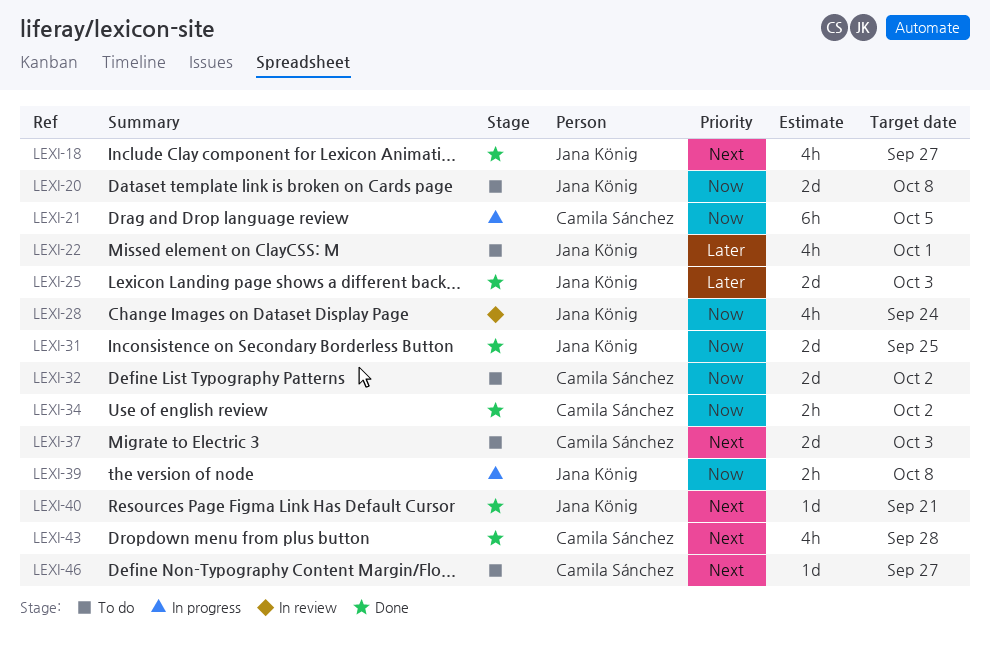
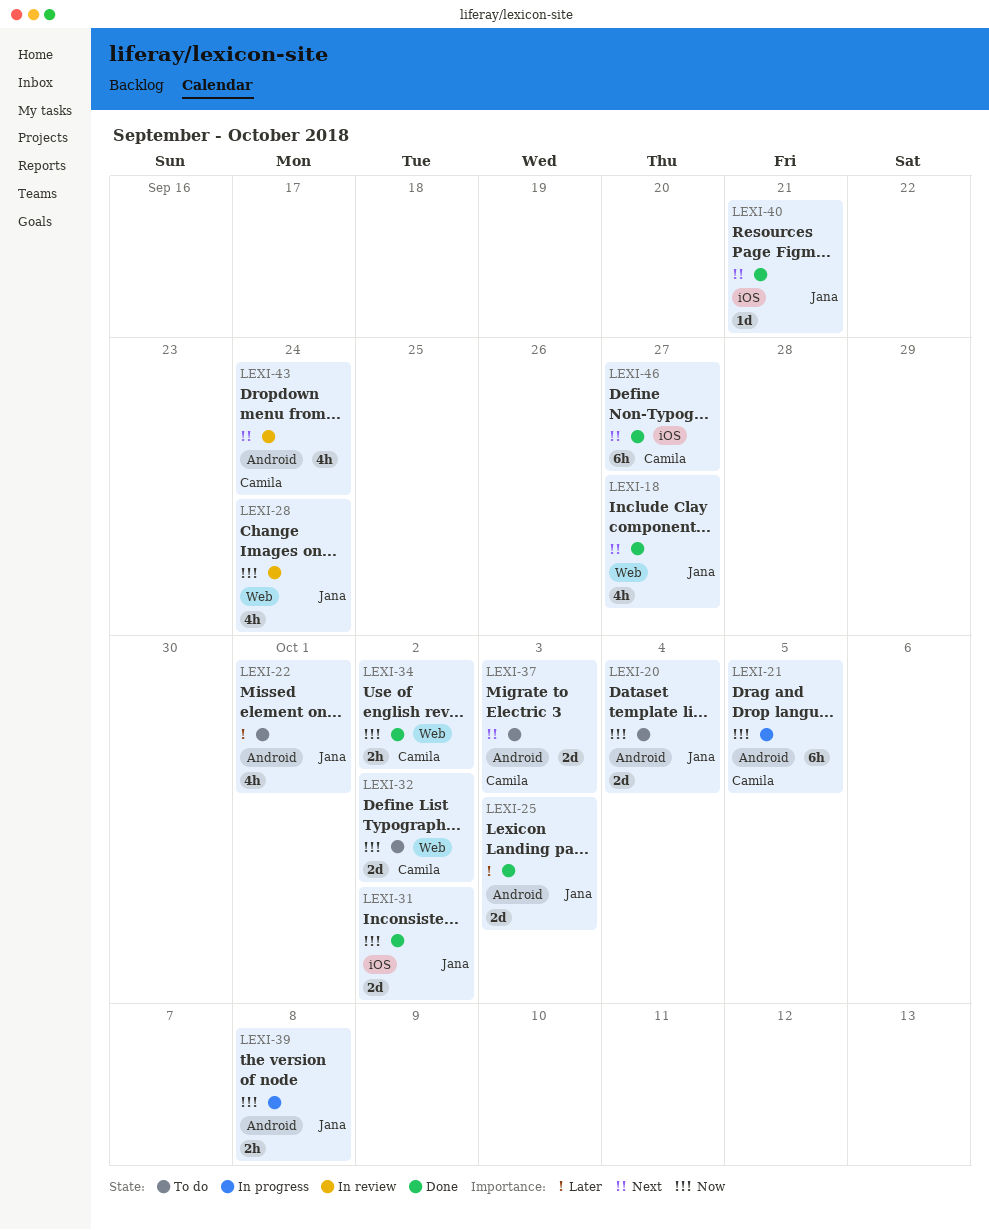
LEXI-20, due: Oct 8 -> Oct 4
LEXI-31, due: Sep 25 -> Oct 2
LEXI-43, status: Done -> In review
LEXI-43, due: Sep 28 -> Sep 24
LEXI-46, status: To do -> Done
LEXI-46, estimate: 1d -> 6h

